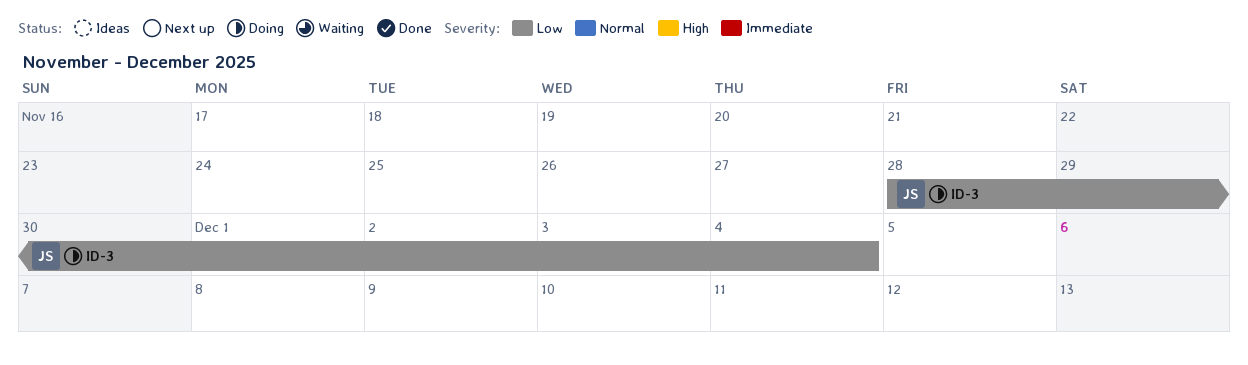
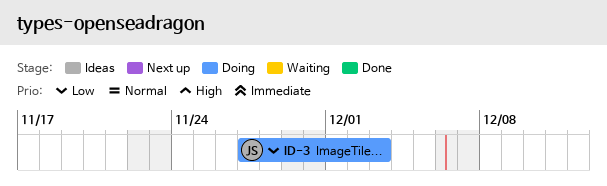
ID-3, start: Nov 28 -> Nov 27
ID-3, due: Dec 4 -> Dec 3

